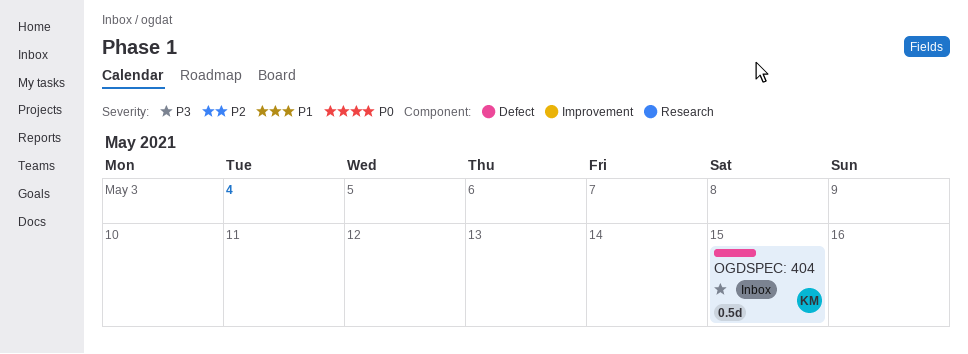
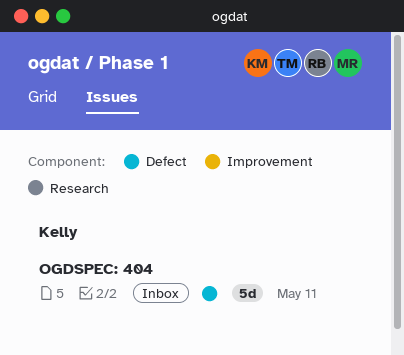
OGDSPEC: 404, estimate: 0.5d -> 5d
OGDSPEC: 404, due: May 15 -> May 11

